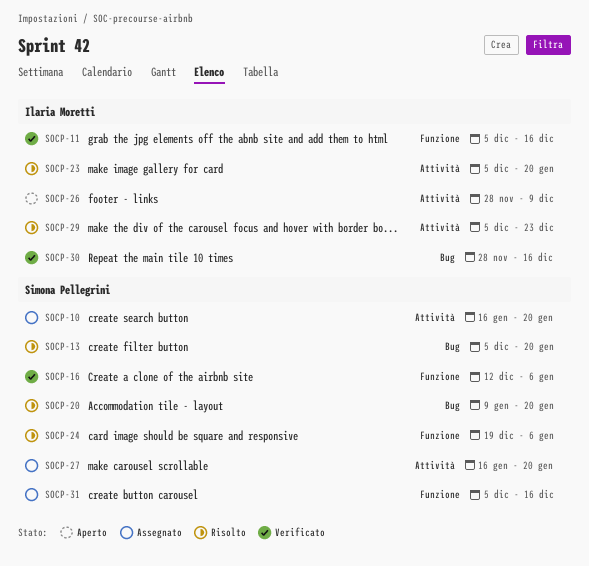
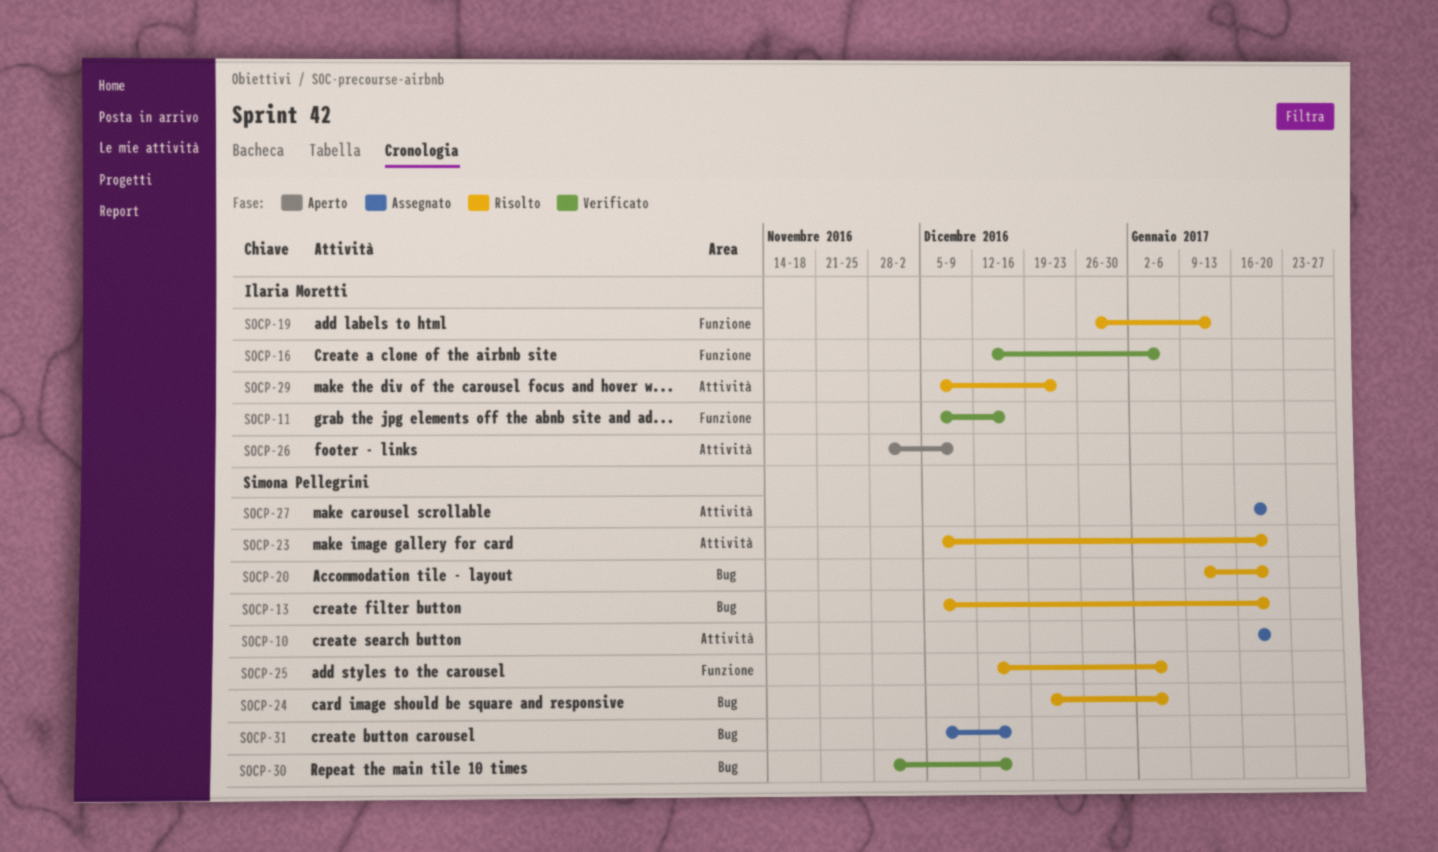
SOCP-16, owner: Simona Pellegrini -> Ilaria Moretti
SOCP-19: none -> present
SOCP-23, owner: Ilaria Moretti -> Simona Pellegrini
SOCP-24, label: Funzione -> Bug
SOCP-25: none -> present
SOCP-30, owner: Ilaria Moretti -> Simona Pellegrini
SOCP-31, label: Funzione -> Bug

